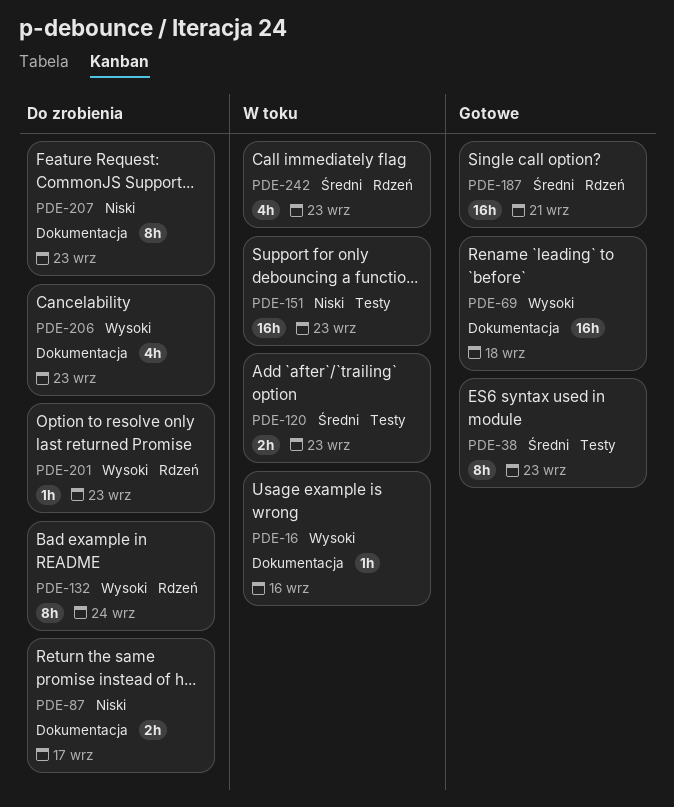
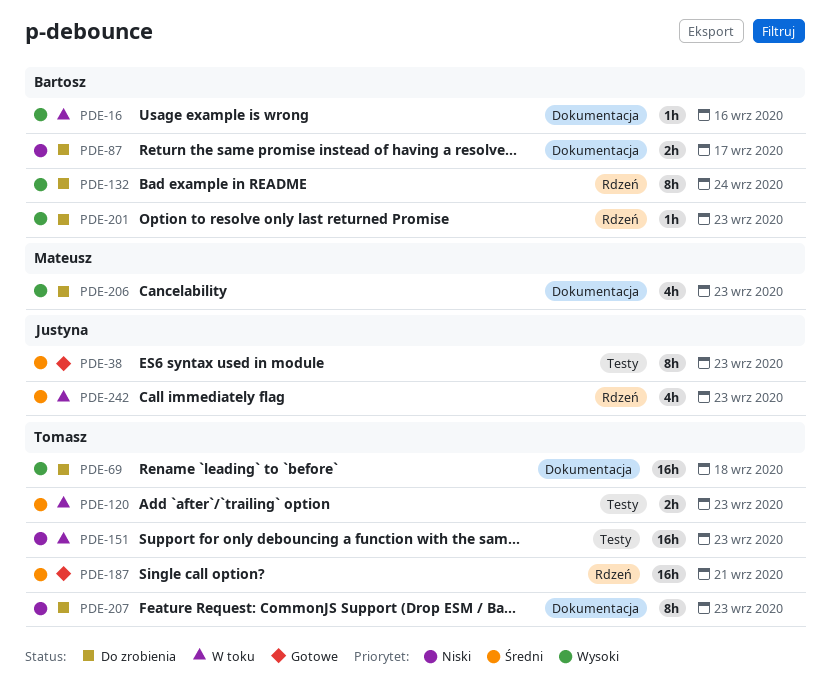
PDE-69, status: Gotowe -> Do zrobienia

